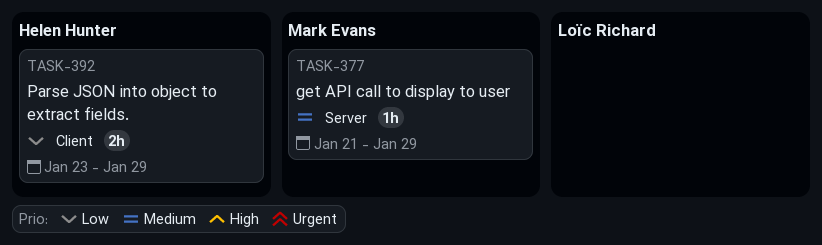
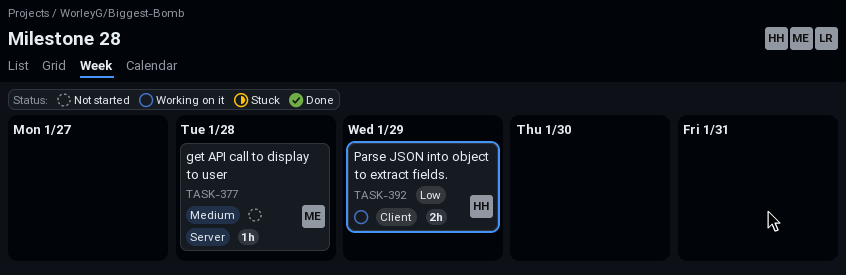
TASK-377, due: Jan 29 -> Jan 28

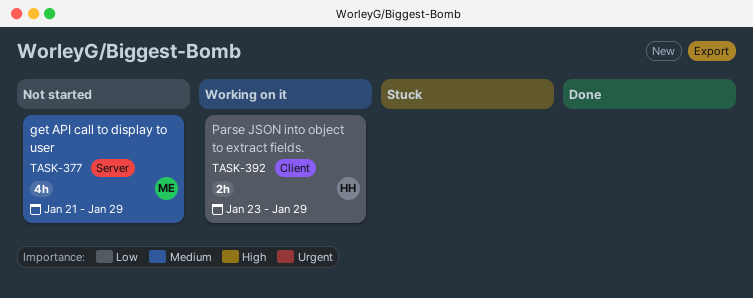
TASK-377, estimate: 1h -> 4h
TASK-377, due: Jan 28 -> Jan 29

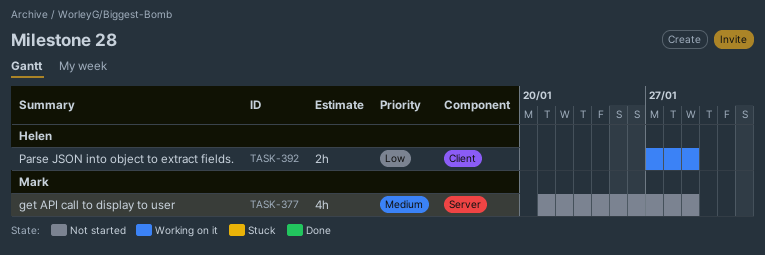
TASK-392, start: Jan 23 -> Jan 27

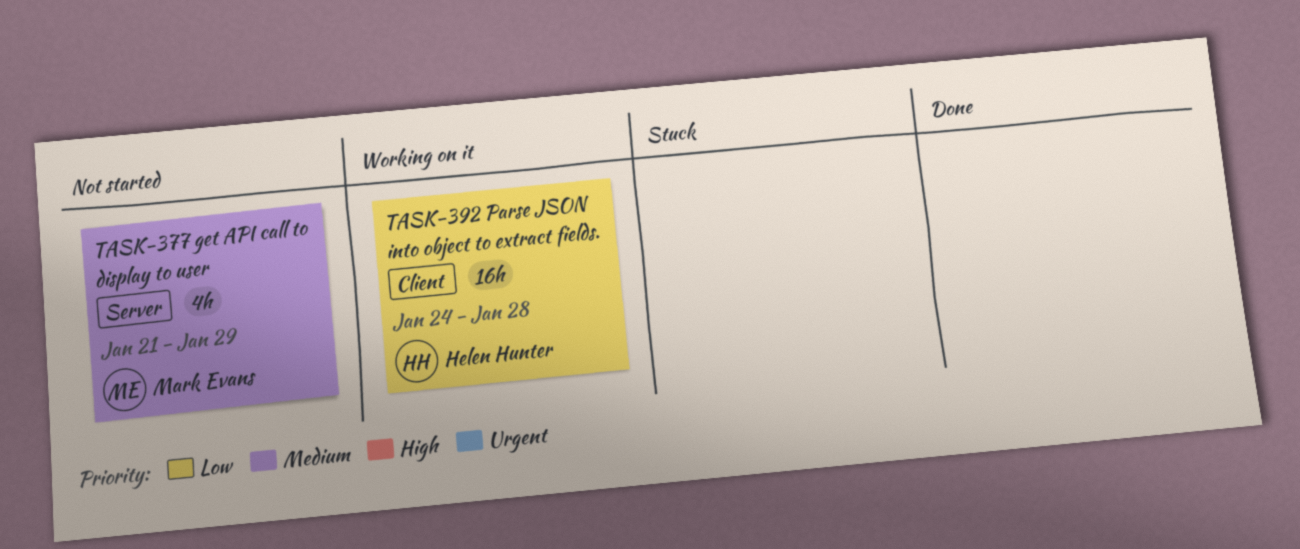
TASK-392, estimate: 2h -> 16h
TASK-392, start: Jan 27 -> Jan 24
TASK-392, due: Jan 29 -> Jan 28

